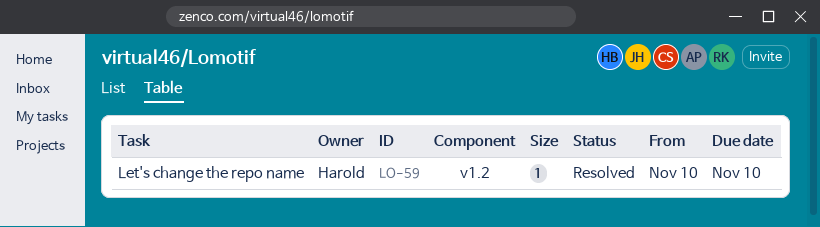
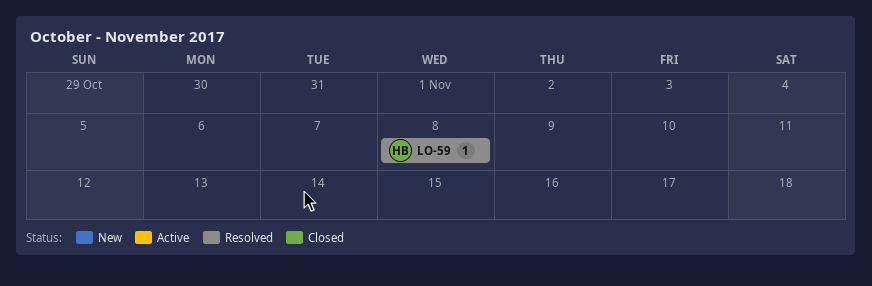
LO-59, start: Nov 10 -> Nov 8
LO-59, due: Nov 10 -> Nov 8

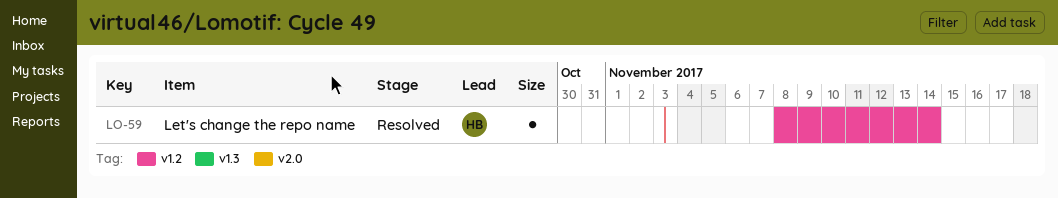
LO-59, due: Nov 8 -> Nov 14

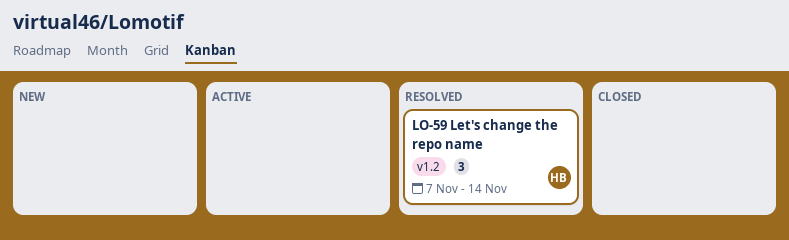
LO-59, estimate: 1 -> 3
LO-59, start: Nov 8 -> Nov 7

